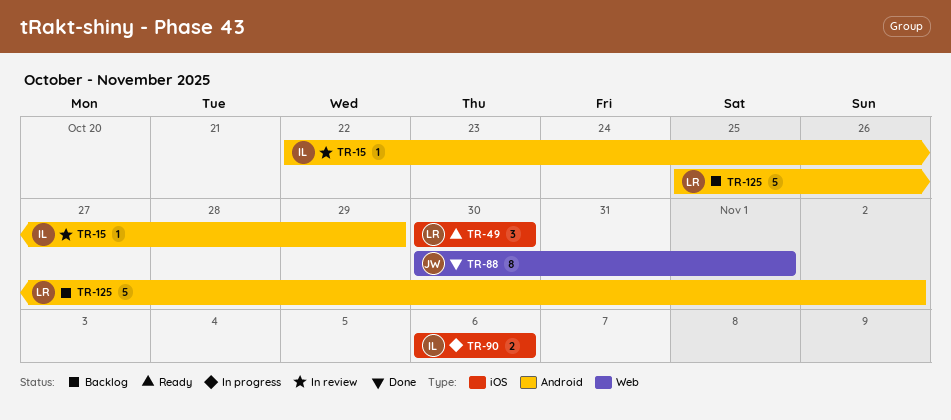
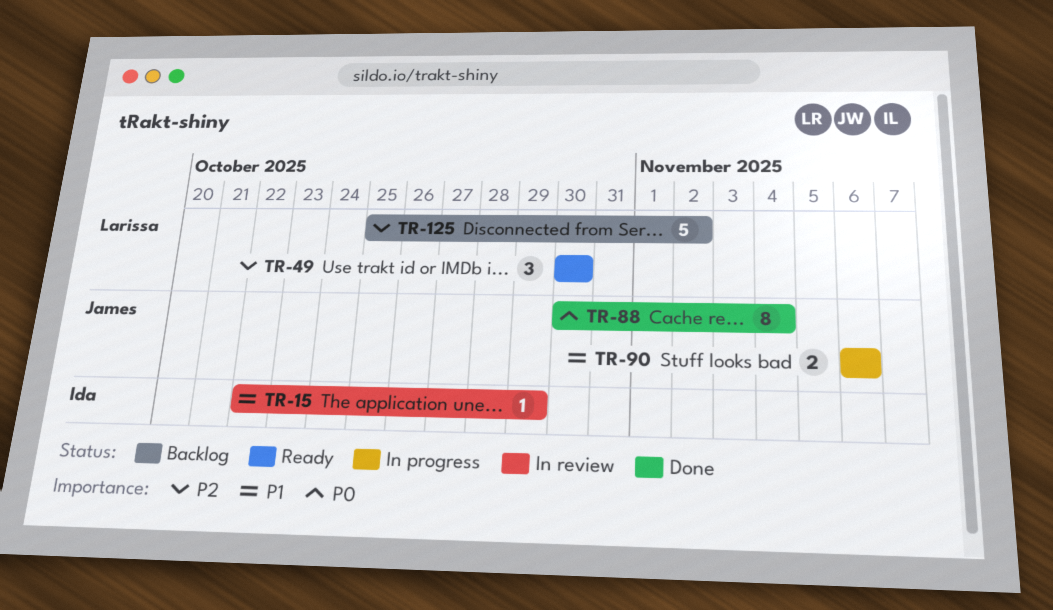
TR-88, due: Nov 1 -> Nov 4
TR-90, owner: Ida -> James

